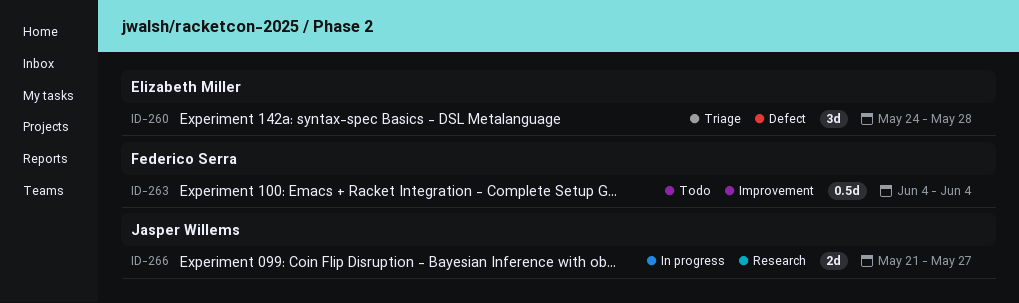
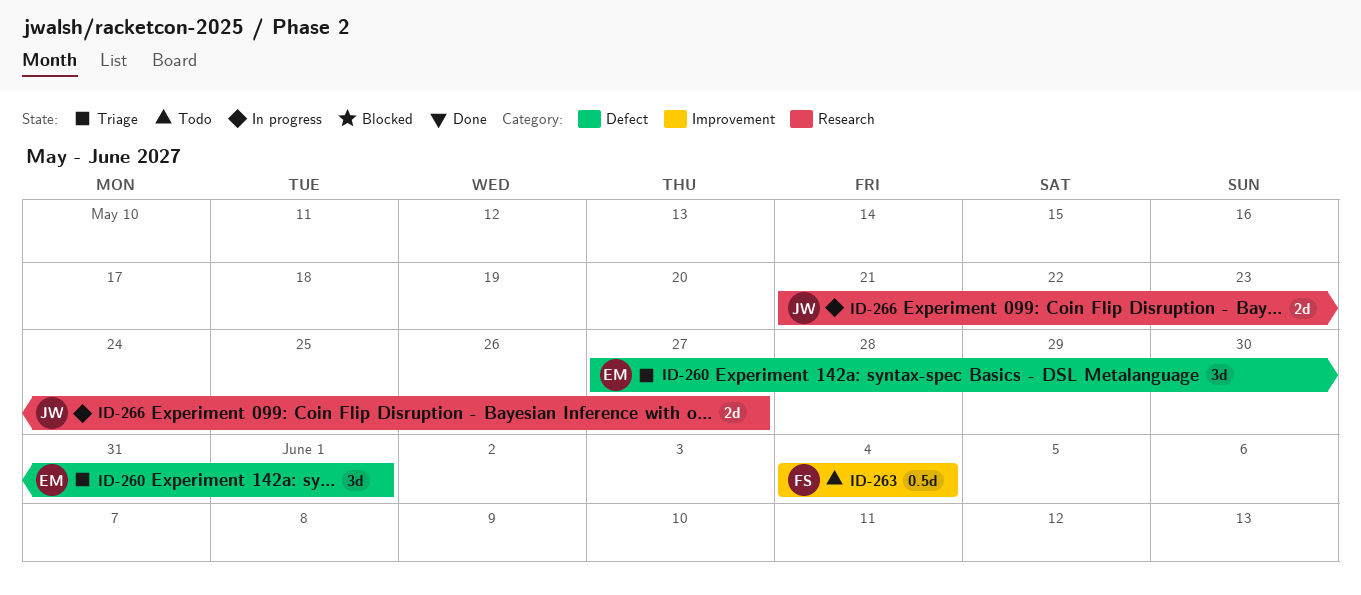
ID-260, start: May 24 -> May 27
ID-260, due: May 28 -> Jun 1

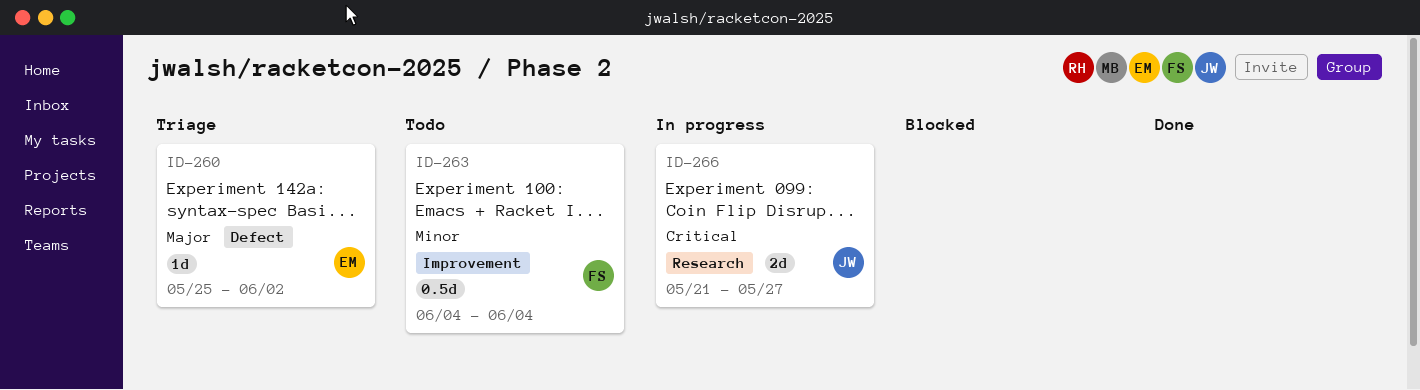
ID-260, estimate: 3d -> 1d
ID-260, start: May 27 -> May 25
ID-260, due: Jun 1 -> Jun 2

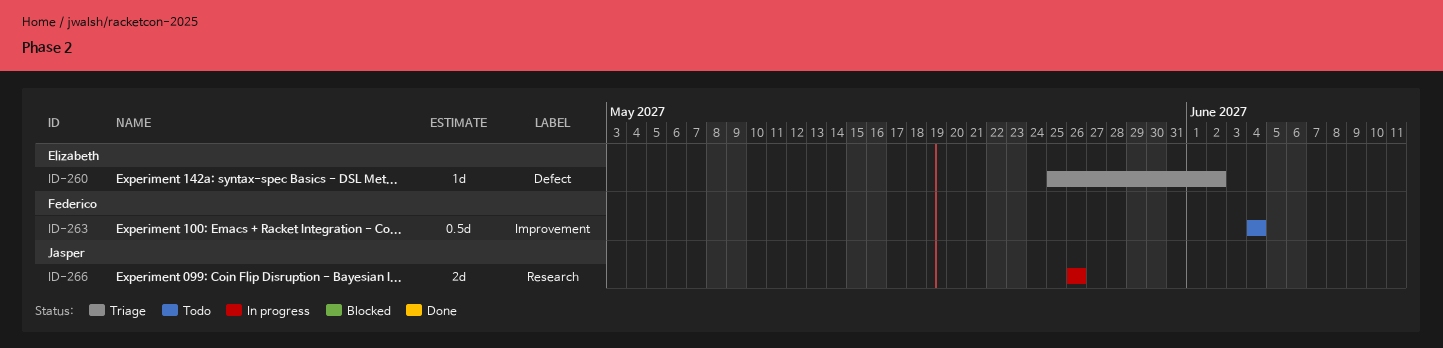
ID-266, start: May 21 -> May 26
ID-266, due: May 27 -> May 26

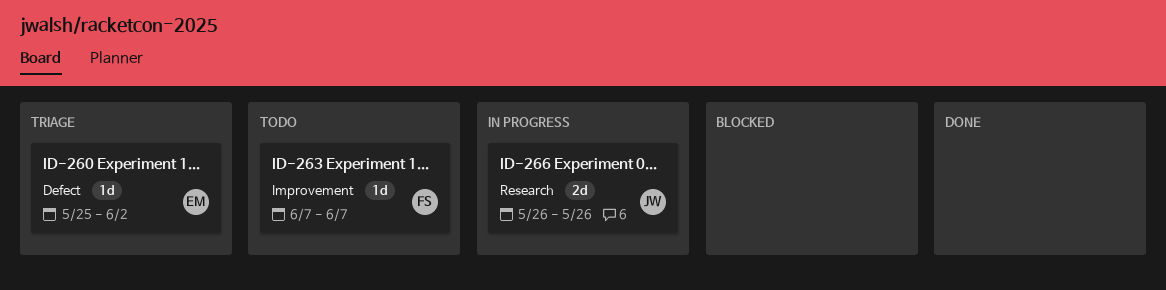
ID-263, estimate: 0.5d -> 1d
ID-263, start: Jun 4 -> Jun 7
ID-263, due: Jun 4 -> Jun 7

